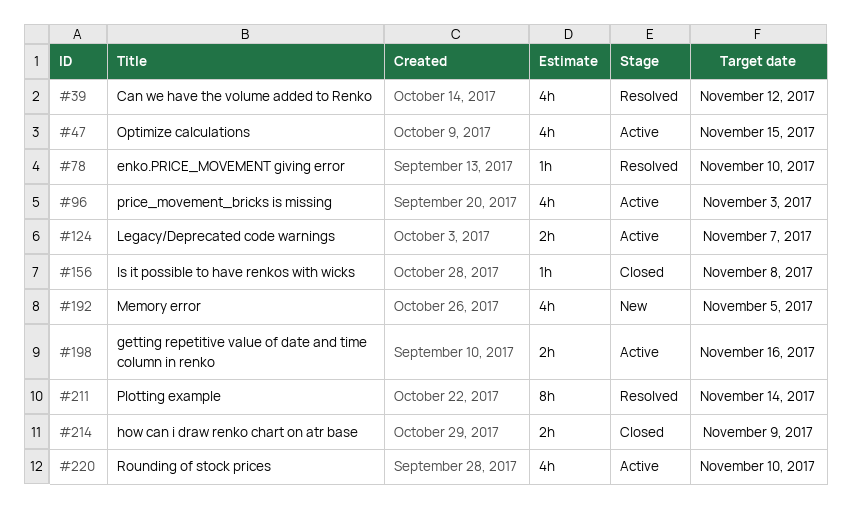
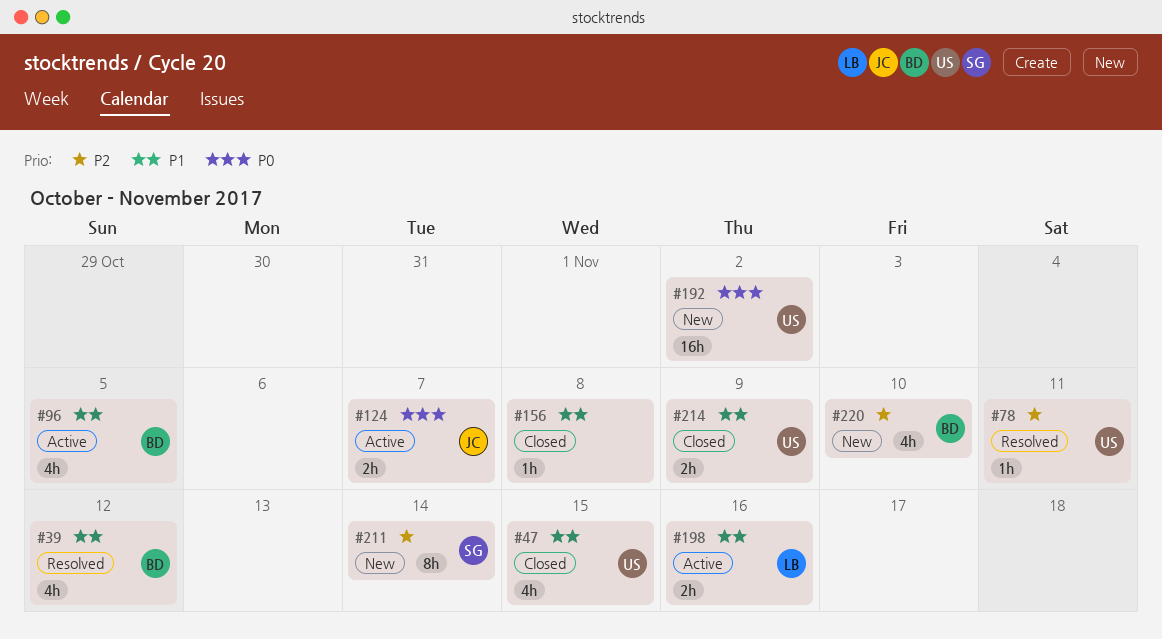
#47, status: Active -> Closed
#78, due: Nov 10 -> Nov 11
#96, due: Nov 3 -> Nov 5
#192, estimate: 4h -> 16h
#192, due: Nov 5 -> Nov 2
#211, status: Resolved -> New
#220, status: Active -> New

